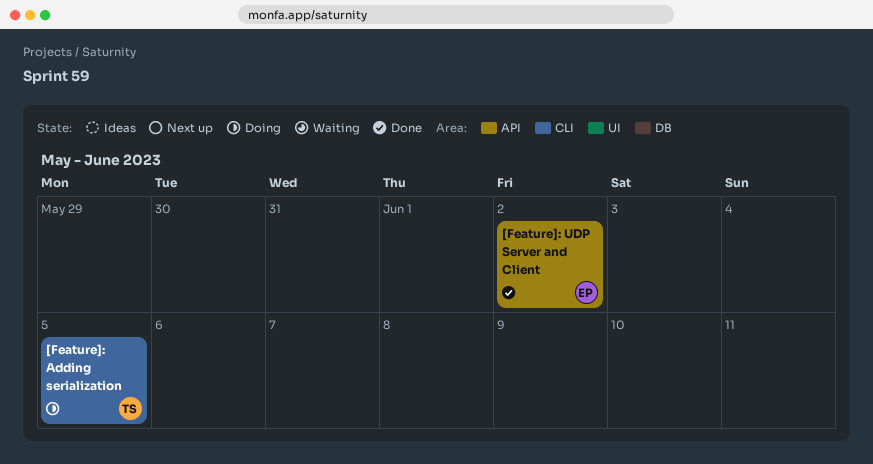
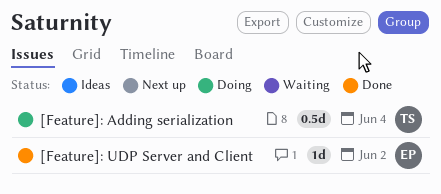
[Feature]: Adding serialization, due: Jun 5 -> Jun 4

